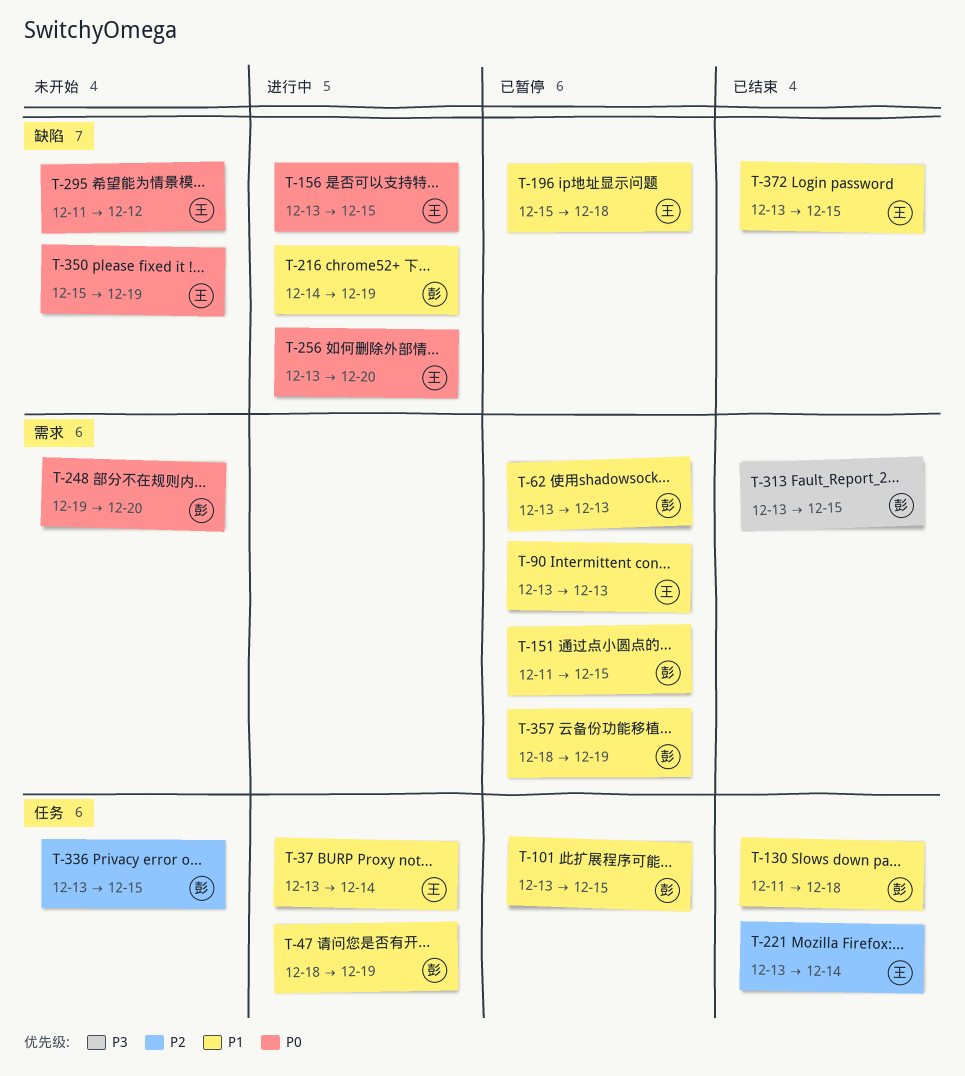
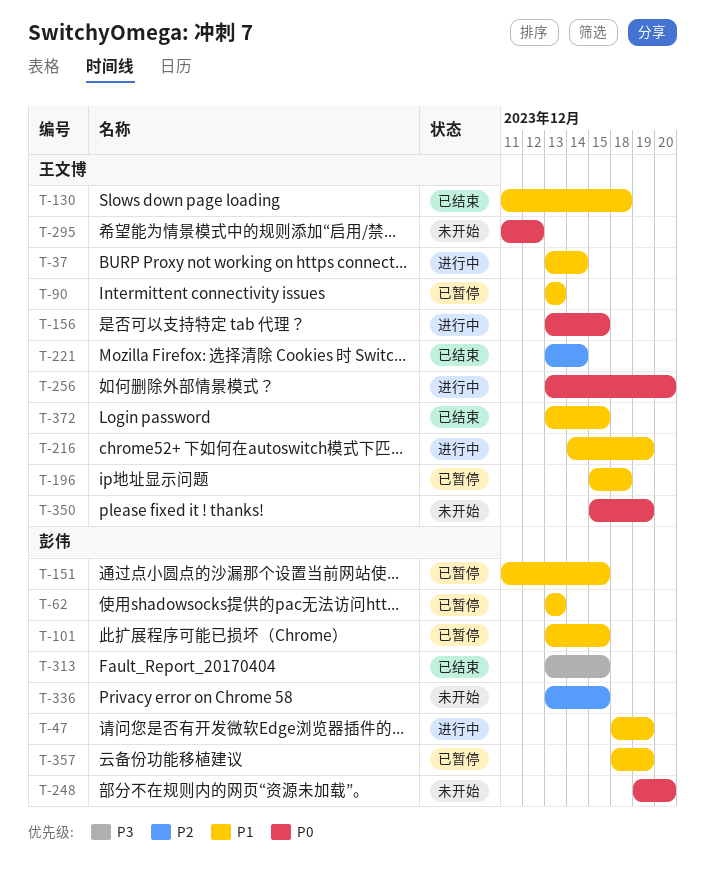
T-130, owner: 彭伟 -> 王文博
T-216, owner: 彭伟 -> 王文博

